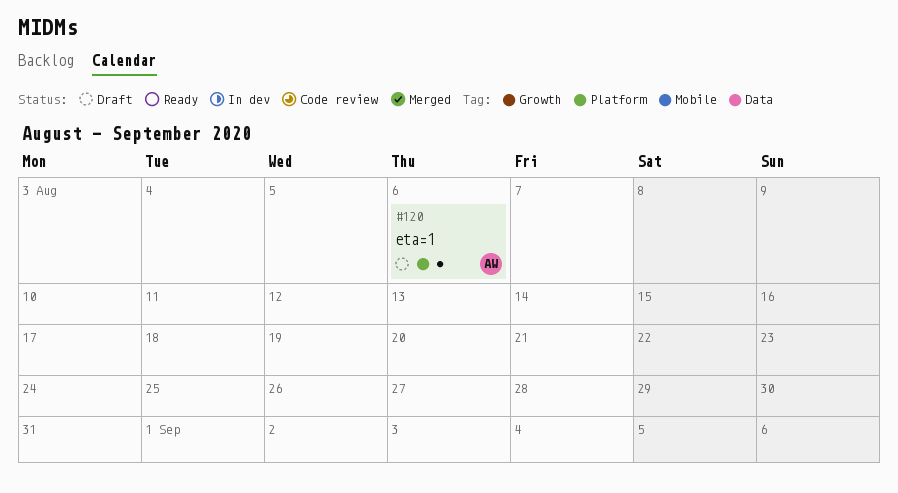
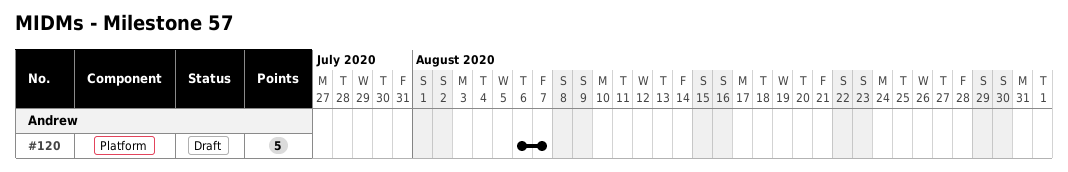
#120, estimate: 1 -> 5
#120, due: Aug 6 -> Aug 7

